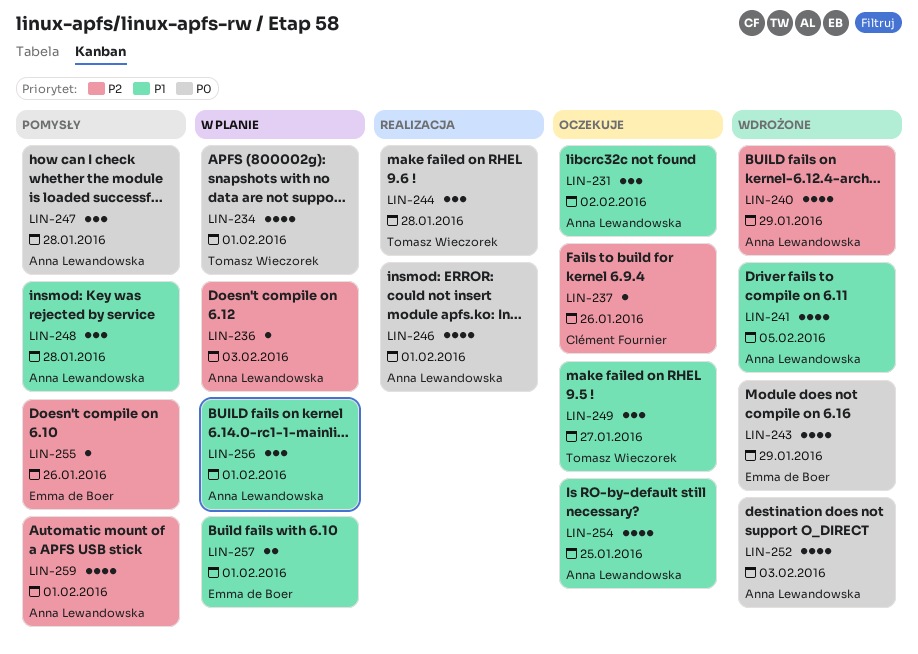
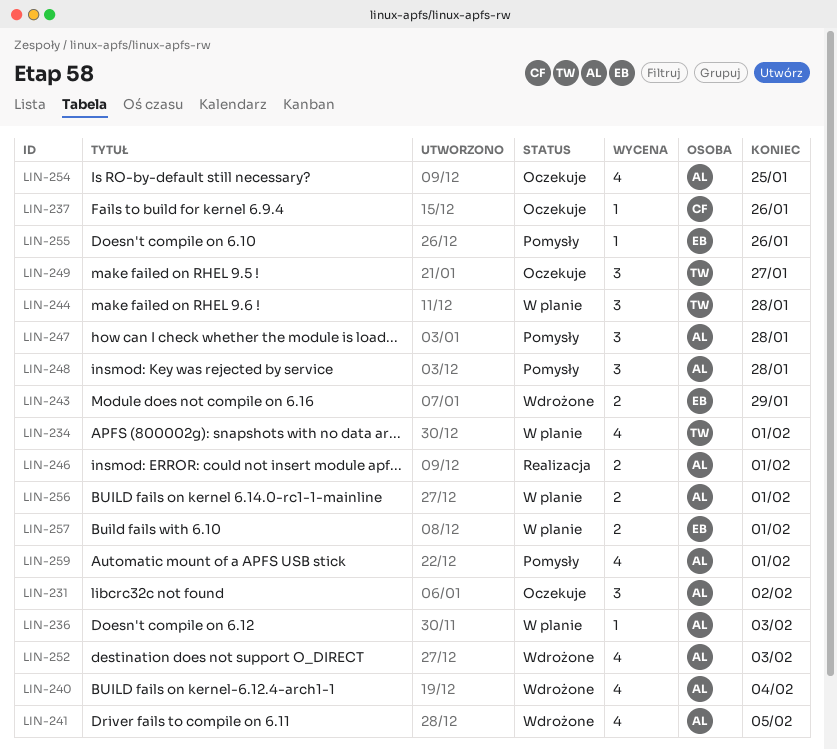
LIN-240, due: Jan 29 -> Feb 4
LIN-243, estimate: 4 -> 2
LIN-244, status: Realizacja -> W planie
LIN-246, estimate: 4 -> 2
LIN-256, estimate: 3 -> 2

